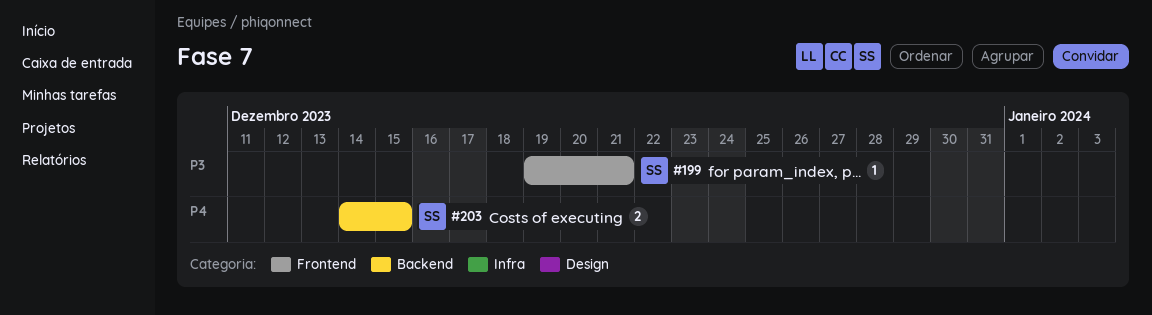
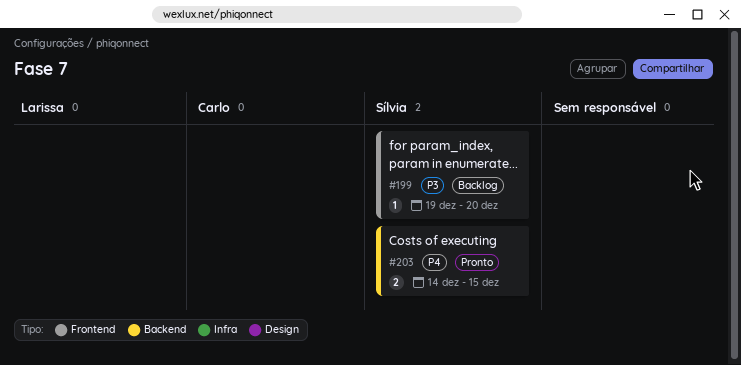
#199, due: Dec 21 -> Dec 20

